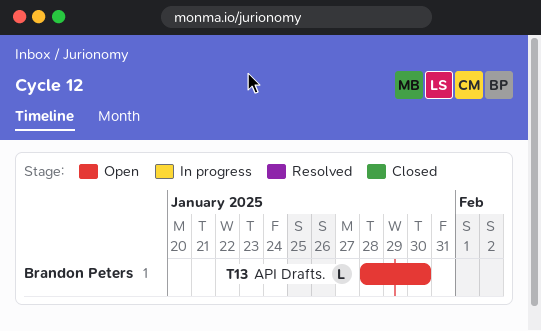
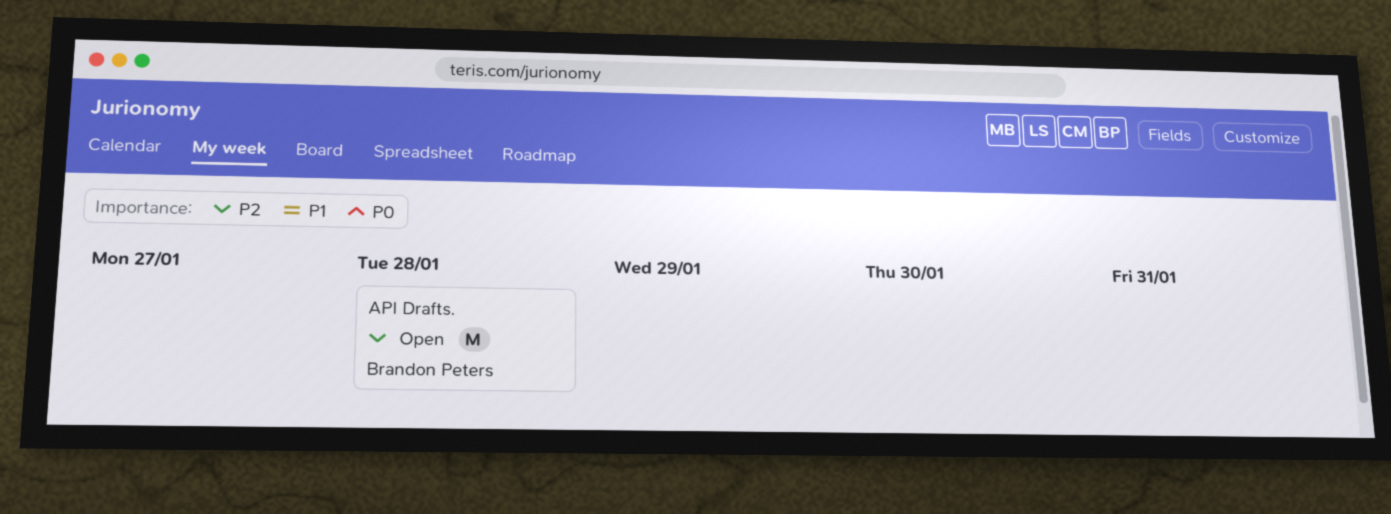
API Drafts., estimate: L -> M
API Drafts., due: Jan 30 -> Jan 28

